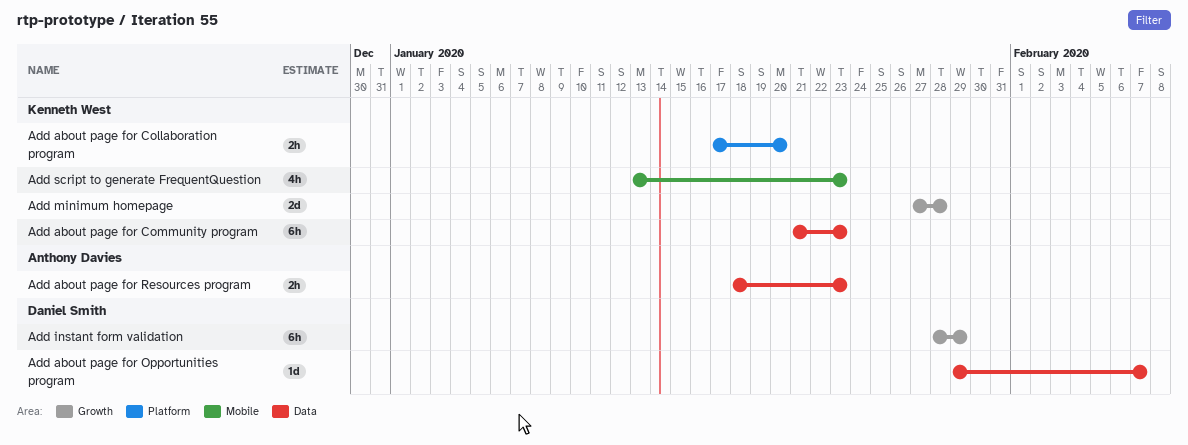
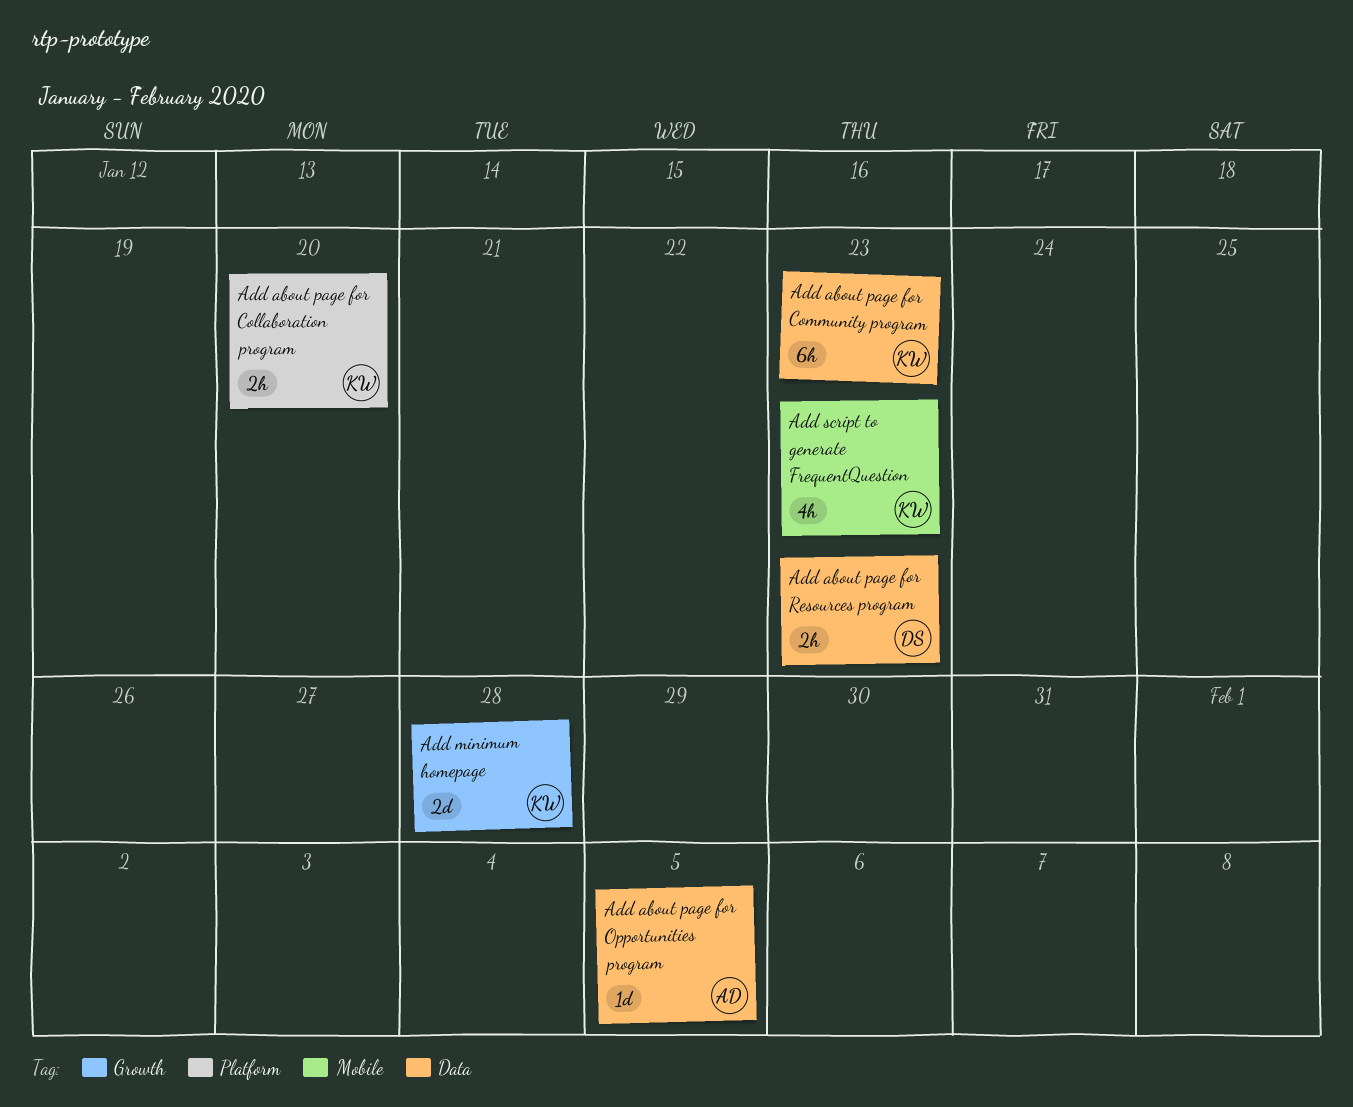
Add about page for Opportunities program, owner: Daniel Smith -> Anthony Davies
Add about page for Opportunities program, due: Feb 7 -> Feb 5
Add about page for Resources program, owner: Anthony Davies -> Daniel Smith
Add instant form validation: present -> none

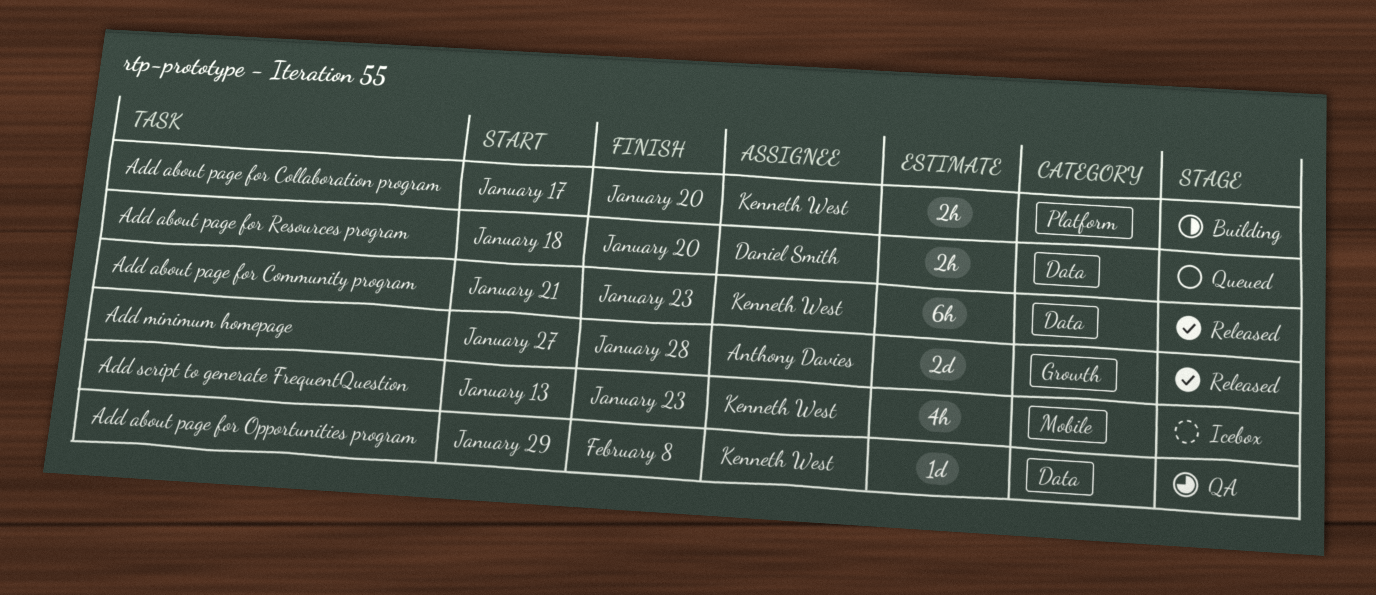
Add about page for Opportunities program, owner: Anthony Davies -> Kenneth West
Add about page for Opportunities program, due: Feb 5 -> Feb 8
Add about page for Resources program, due: Jan 23 -> Jan 20
Add minimum homepage, owner: Kenneth West -> Anthony Davies

